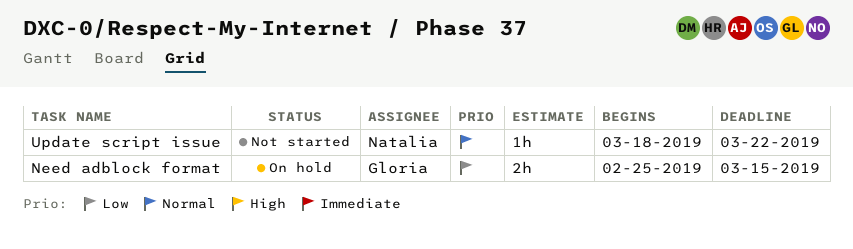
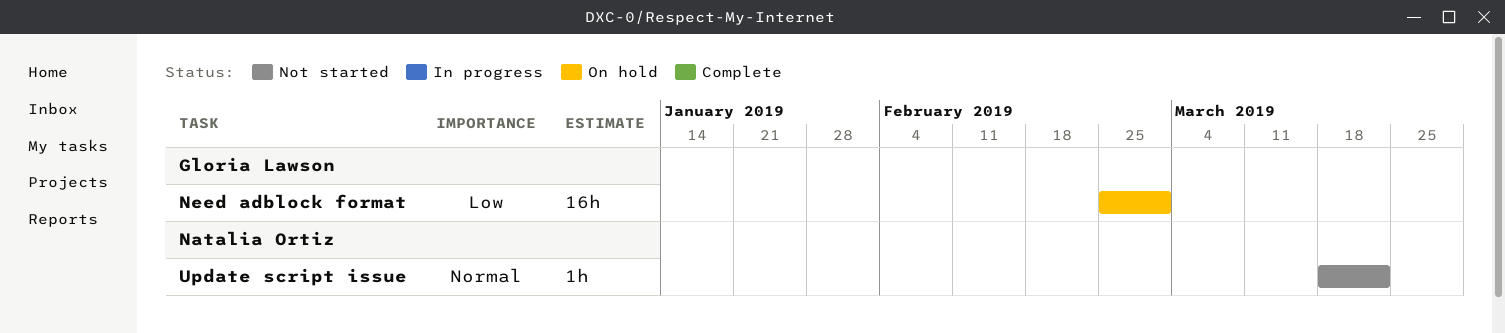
Need adblock format, estimate: 2h -> 16h
Need adblock format, due: Mar 15 -> Mar 1

